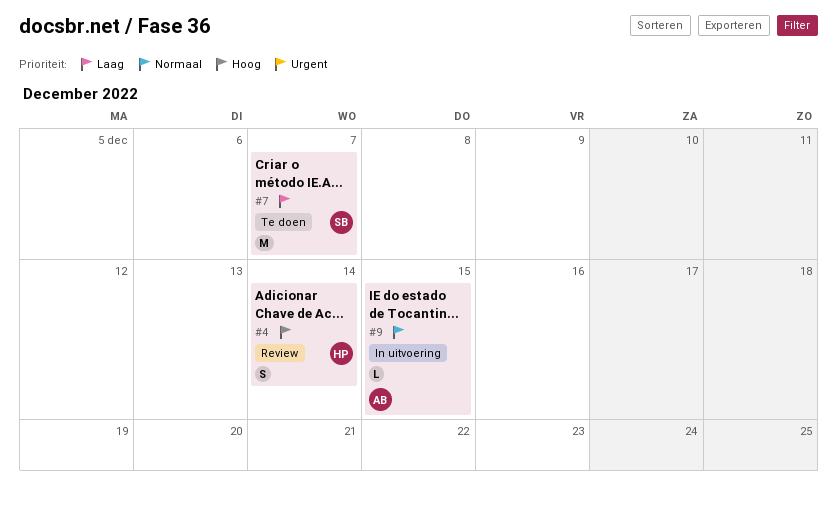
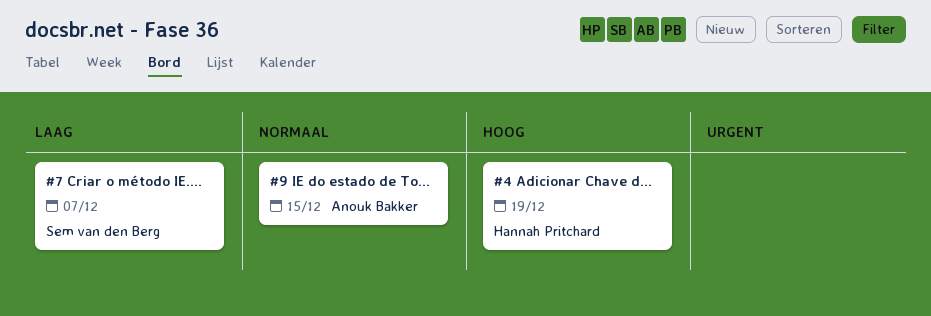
#4, due: Dec 14 -> Dec 19

